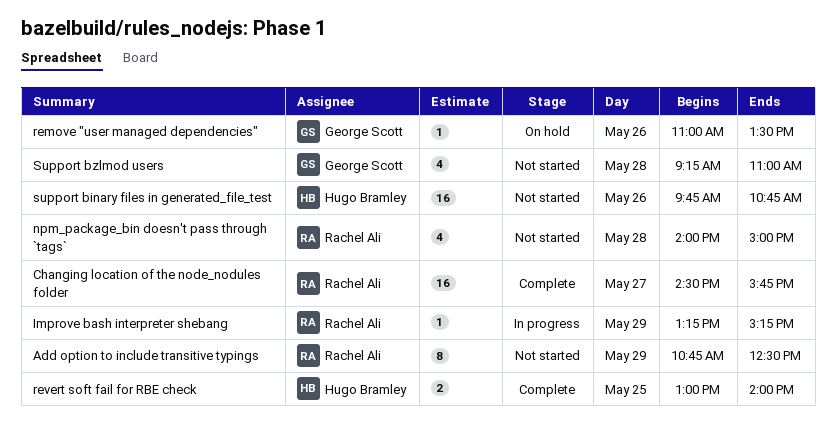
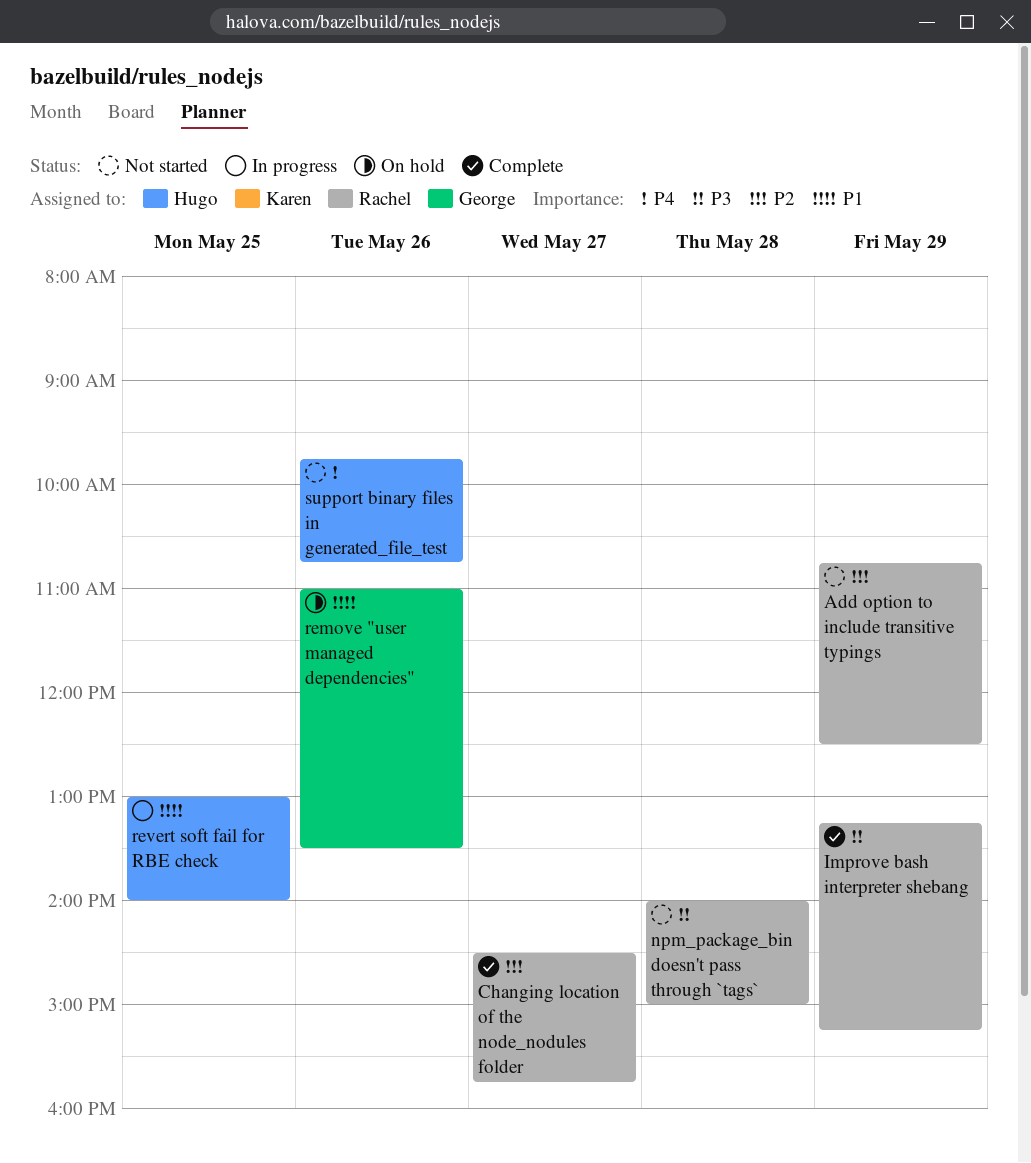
Improve bash interpreter shebang, status: In progress -> Complete
revert soft fail for RBE check, status: Complete -> In progress
Support bzlmod users: present -> none

